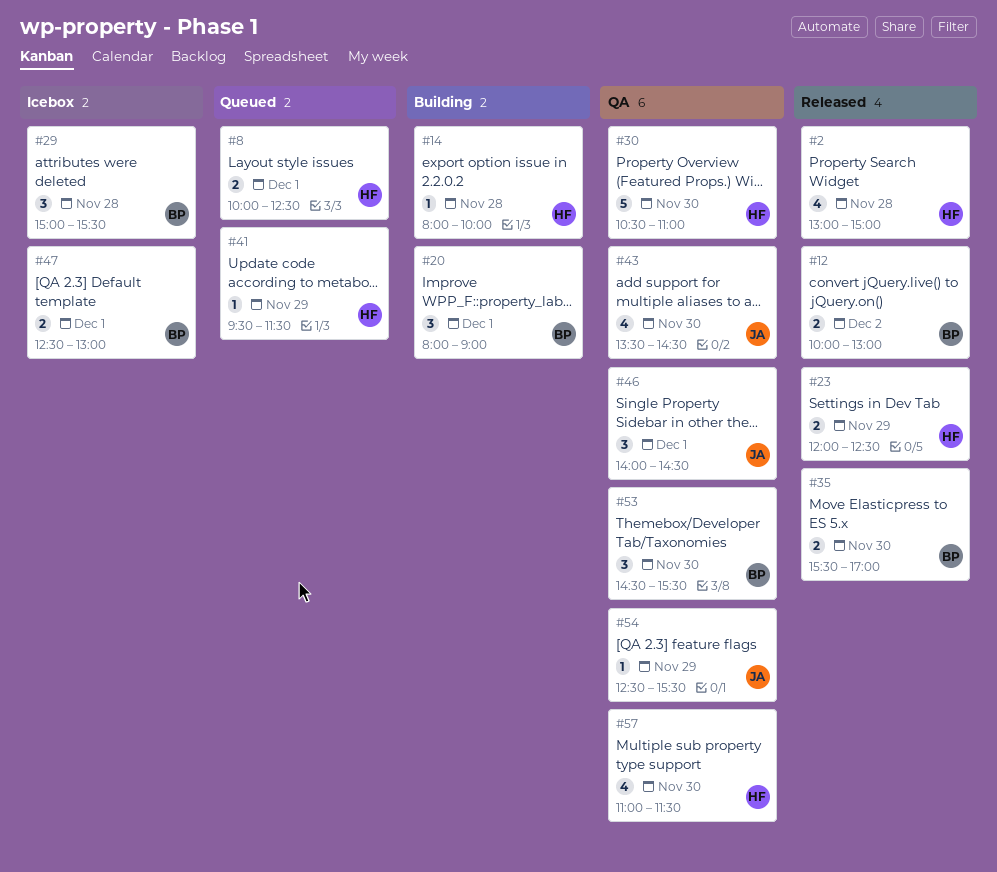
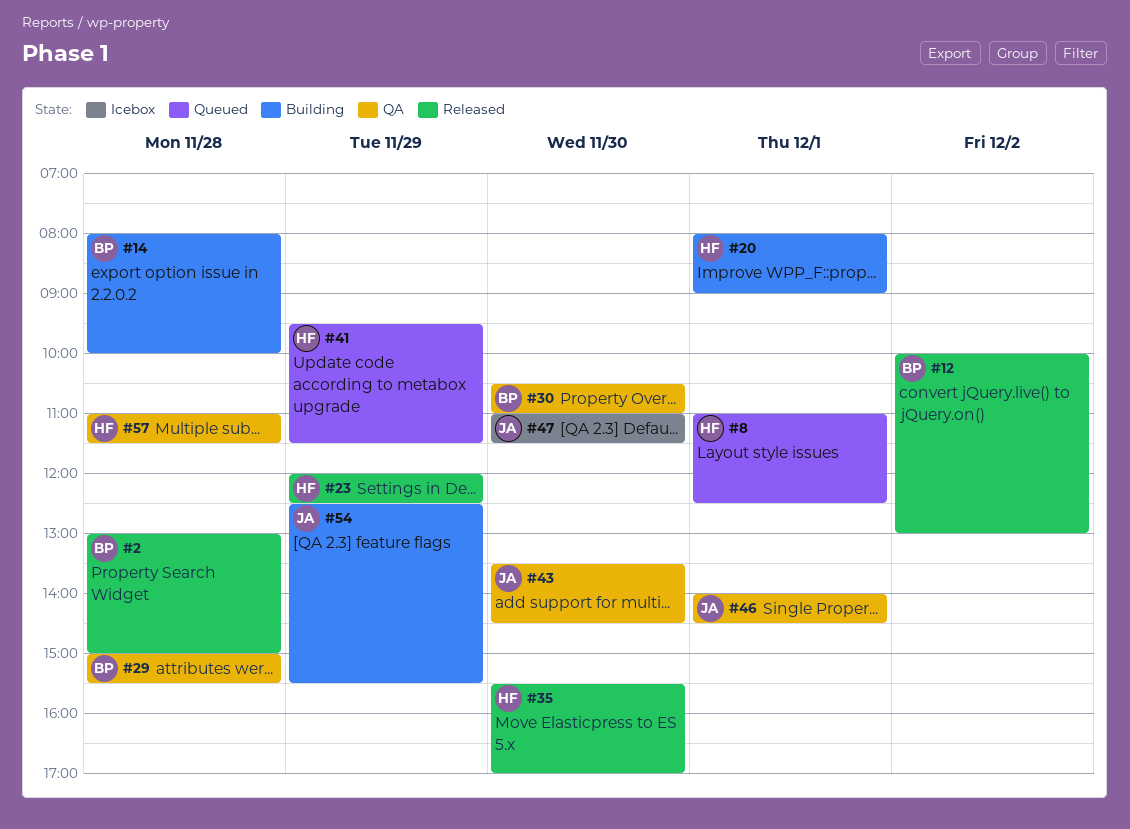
#2, owner: HF -> BP
#8, begins: 10:00 -> 11:00
#14, owner: HF -> BP
#20, owner: BP -> HF
#29, status: Icebox -> QA
#30, owner: HF -> BP
#35, owner: BP -> HF
#47, owner: BP -> JA
#47, day: Dec 1 -> Nov 30
#47, begins: 12:30 -> 11:00
#47, ends: 13:00 -> 11:30
#53: present -> none
#54, status: QA -> Building
#57, day: Nov 30 -> Nov 28

